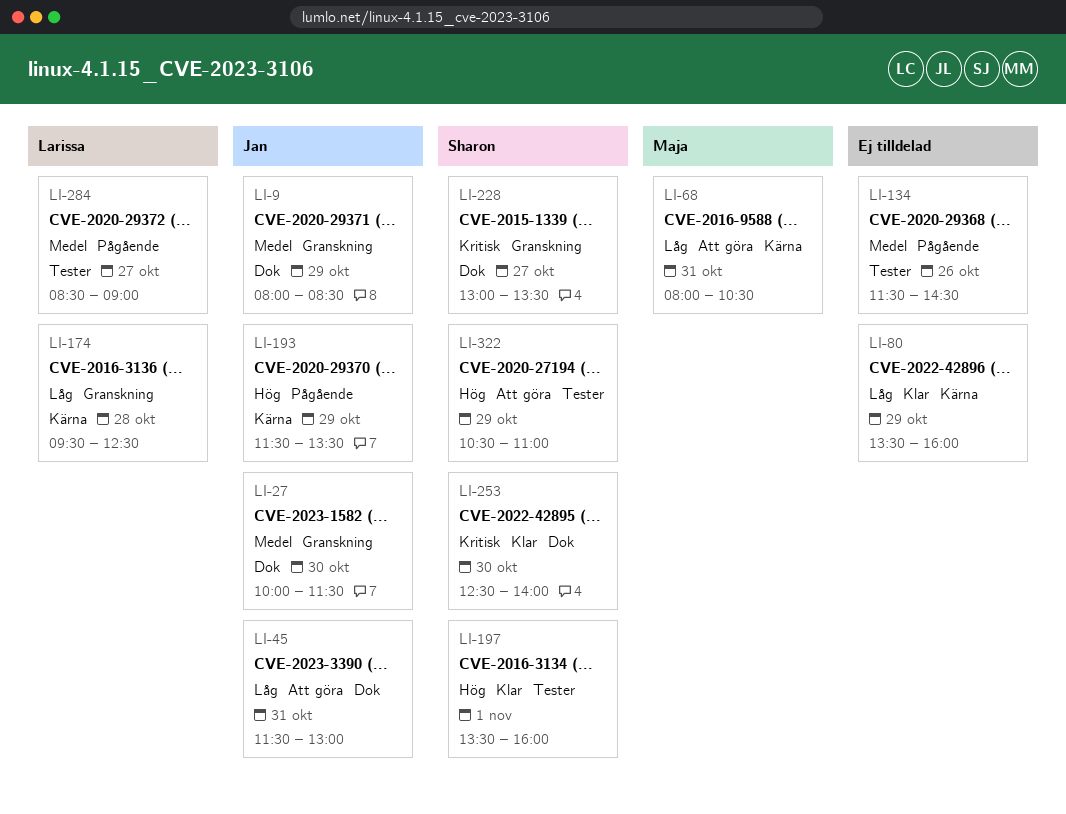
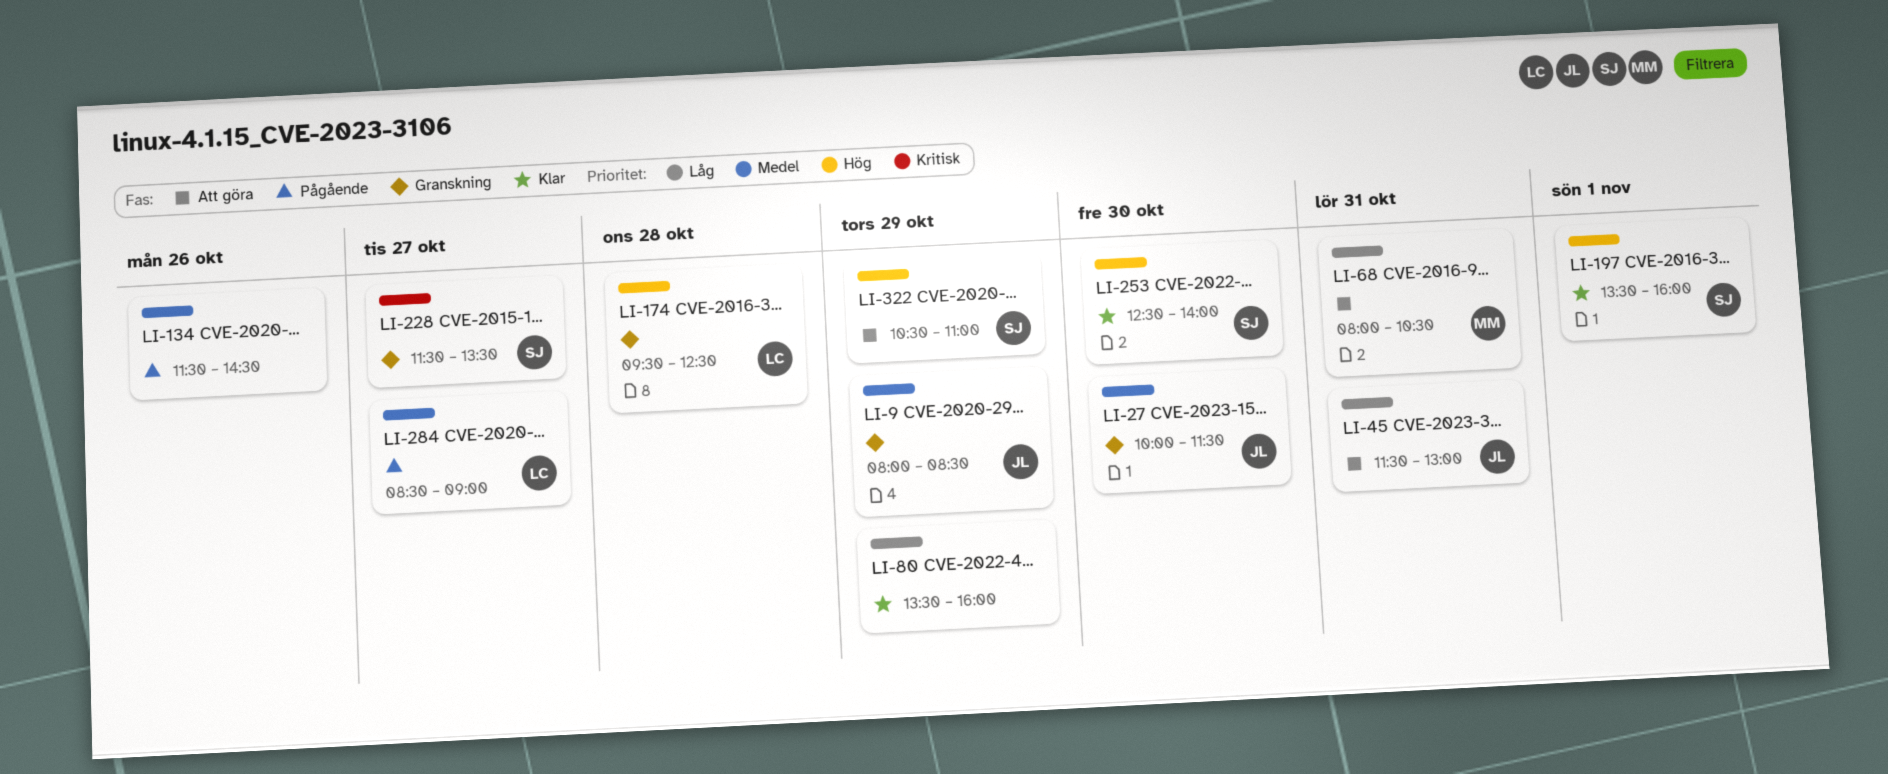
LI-174, priority: Låg -> Hög
LI-193: present -> none
LI-228, begins: 13:00 -> 11:30
LI-253, priority: Kritisk -> Hög

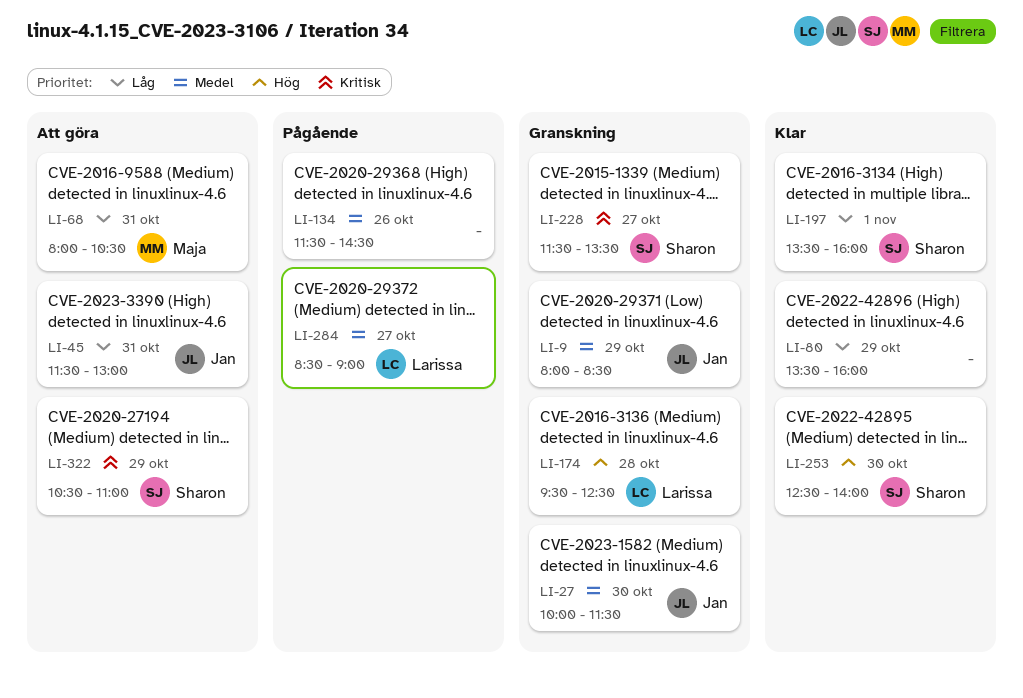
LI-197, priority: Hög -> Låg
LI-322, priority: Hög -> Kritisk

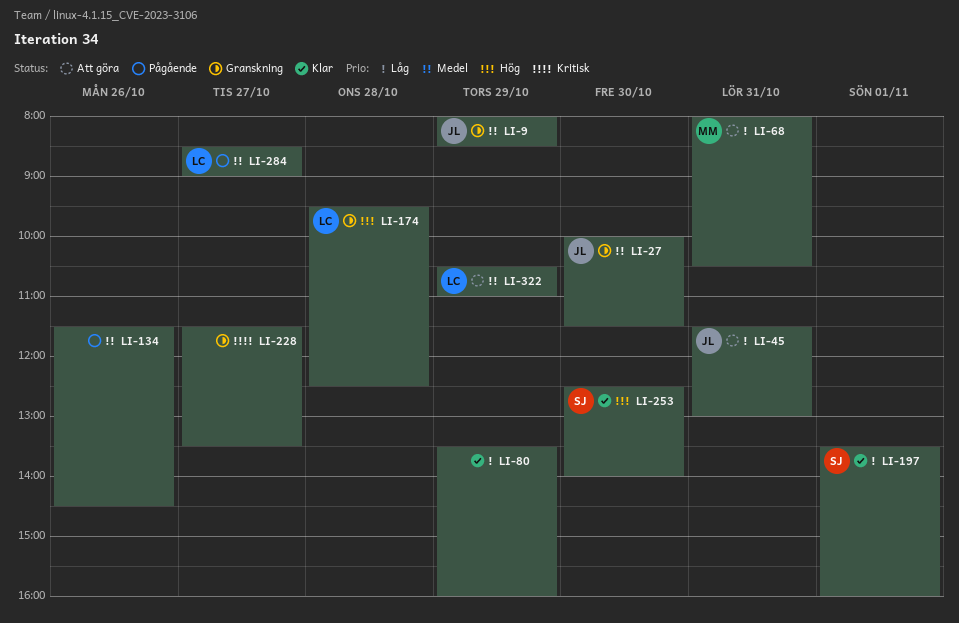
LI-228, owner: Sharon -> none
LI-322, owner: Sharon -> Larissa
LI-322, priority: Kritisk -> Medel

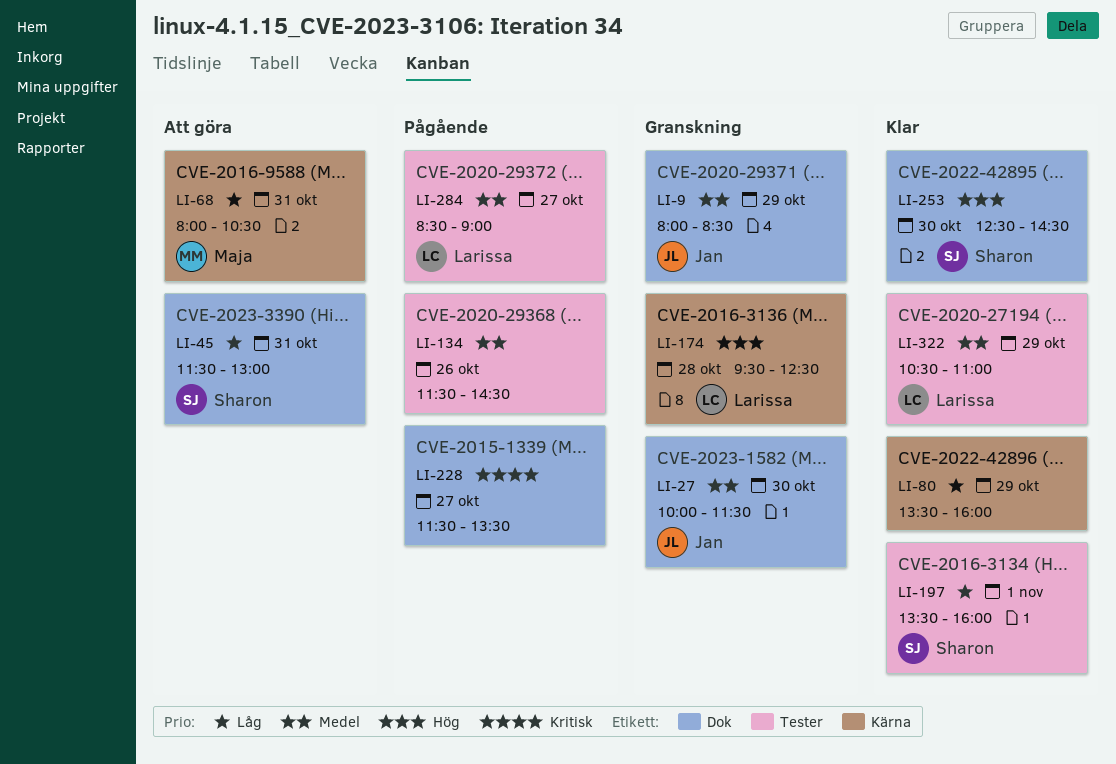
LI-45, owner: Jan -> Sharon
LI-228, status: Granskning -> Pågående
LI-253, ends: 14:00 -> 14:30
LI-322, status: Att göra -> Klar

